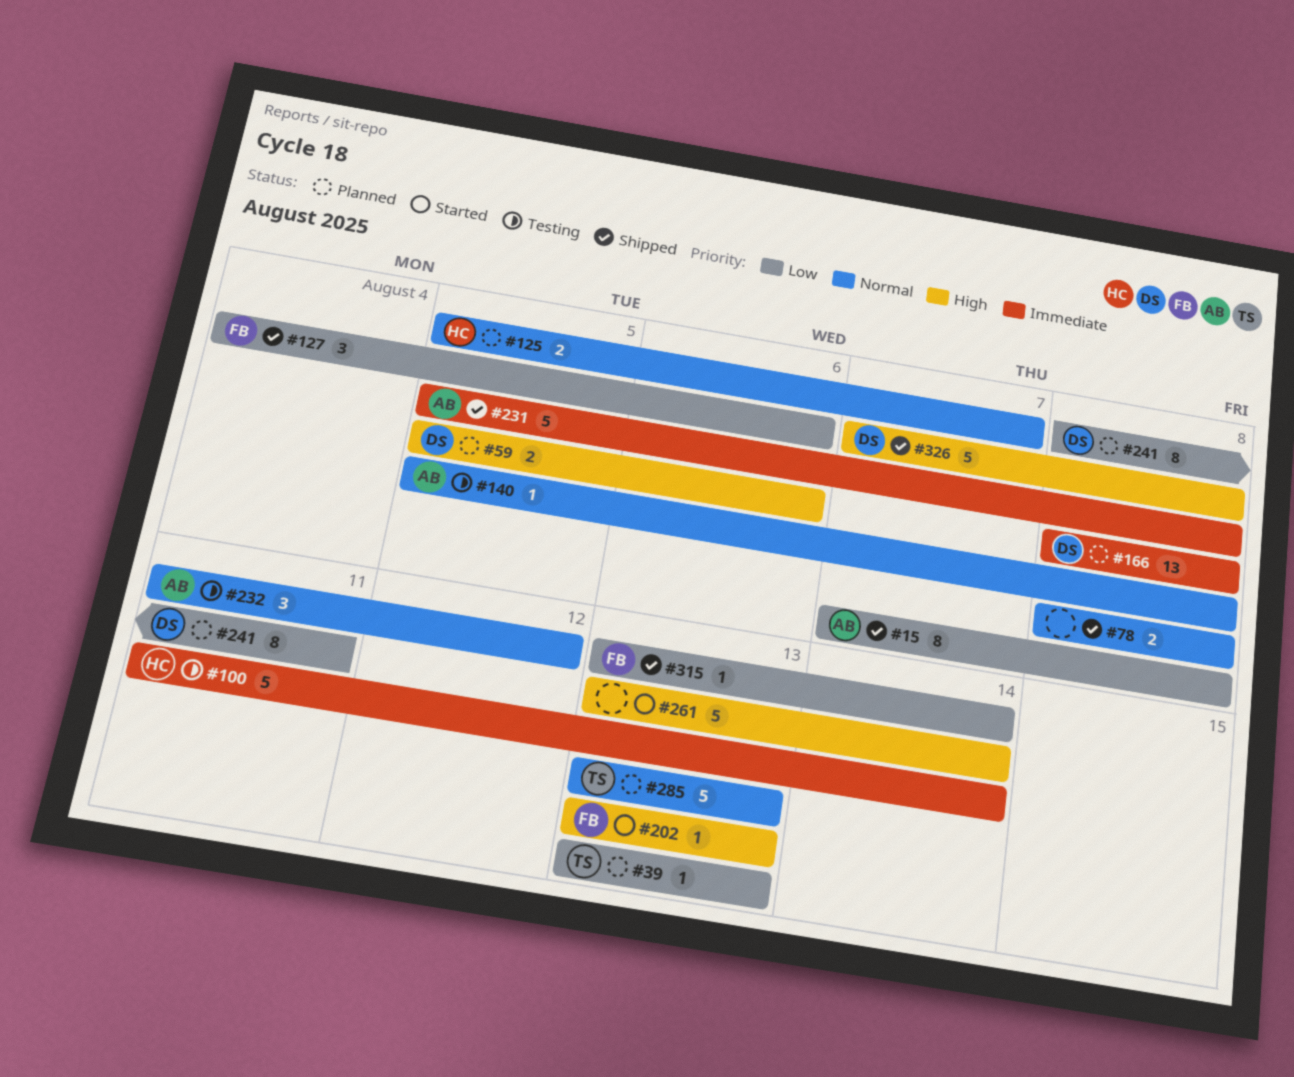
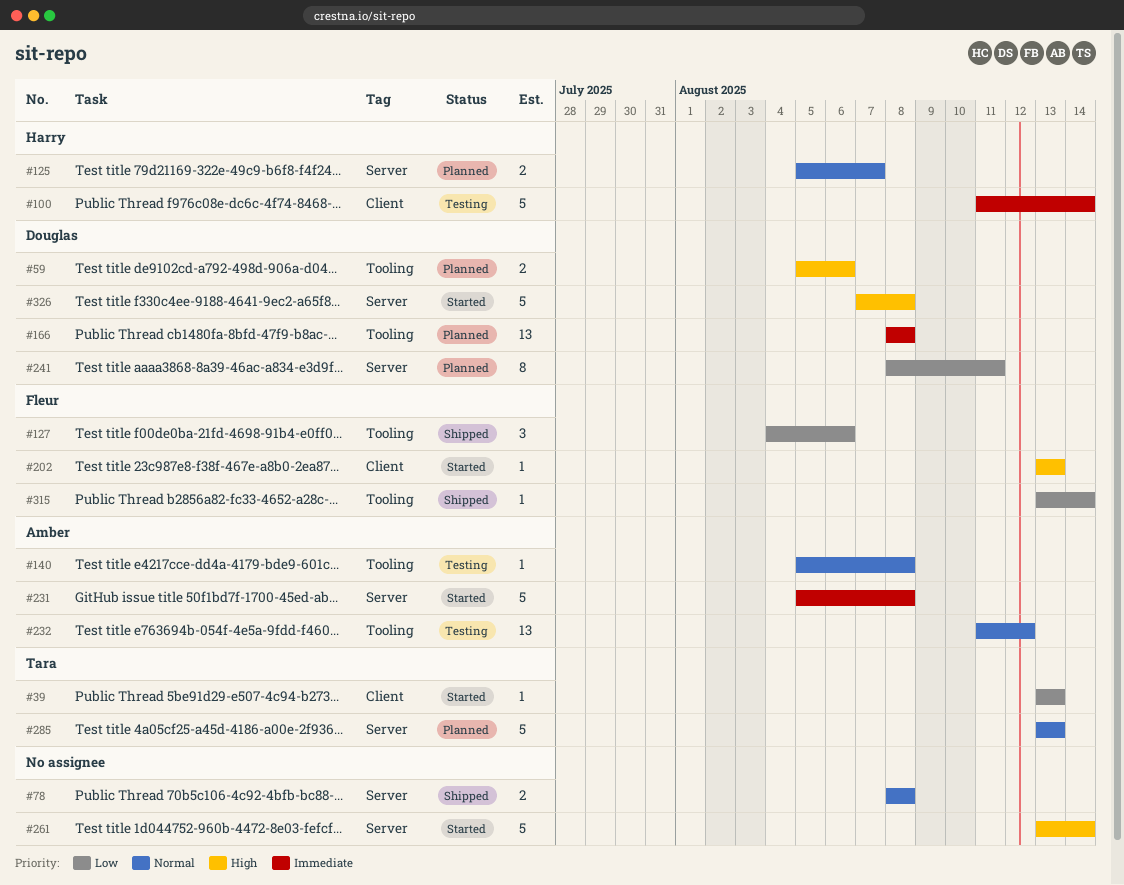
#15: present -> none
#39, status: Planned -> Started
#231, status: Shipped -> Started
#232, estimate: 3 -> 13
#326, status: Shipped -> Started

